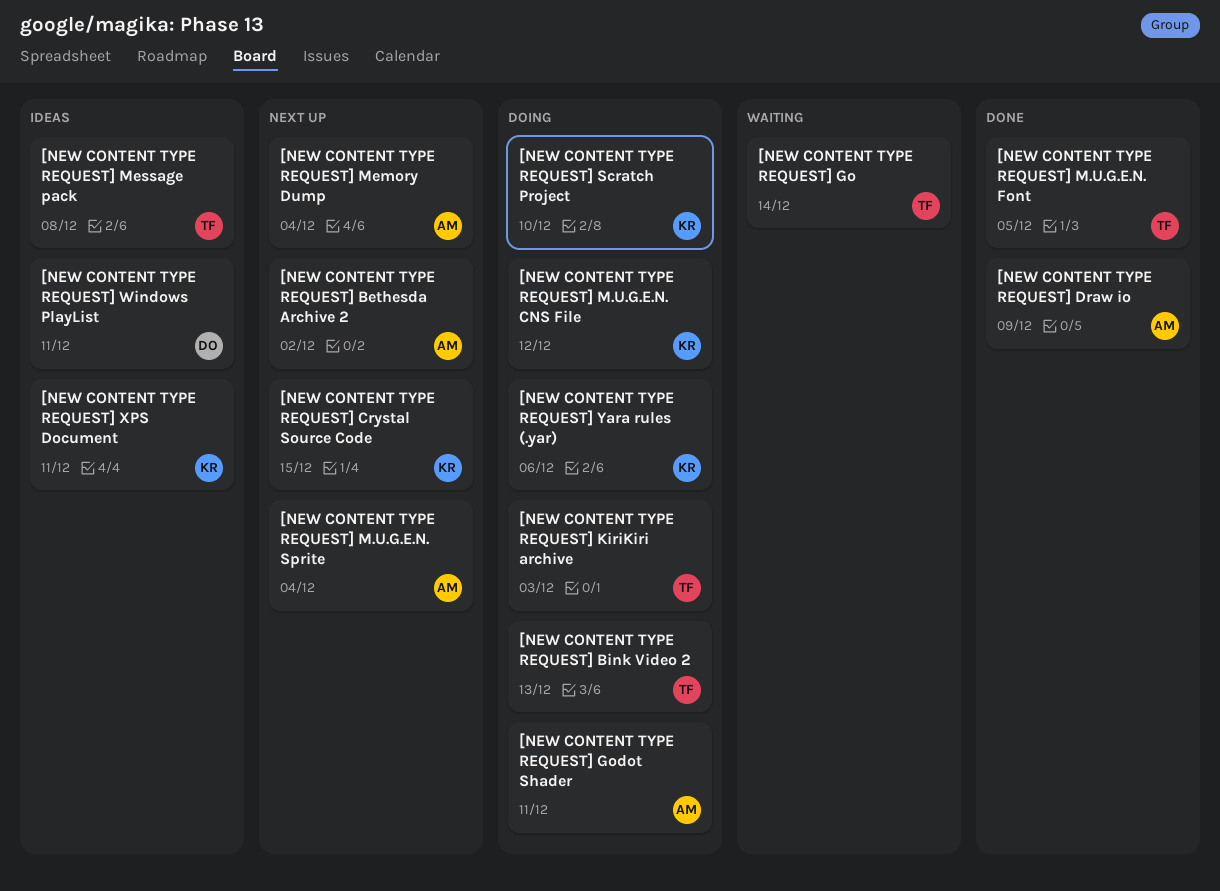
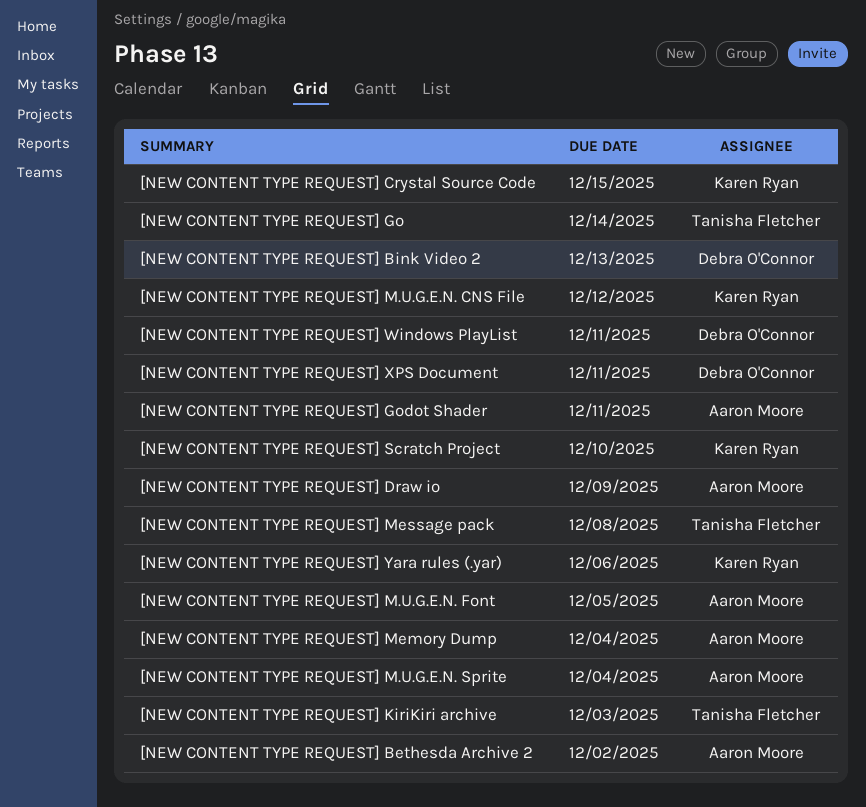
[NEW CONTENT TYPE REQUEST] Bink Video 2, owner: Tanisha Fletcher -> Debra O'Connor
[NEW CONTENT TYPE REQUEST] M.U.G.E.N. Font, owner: Tanisha Fletcher -> Aaron Moore
[NEW CONTENT TYPE REQUEST] XPS Document, owner: Karen Ryan -> Debra O'Connor

